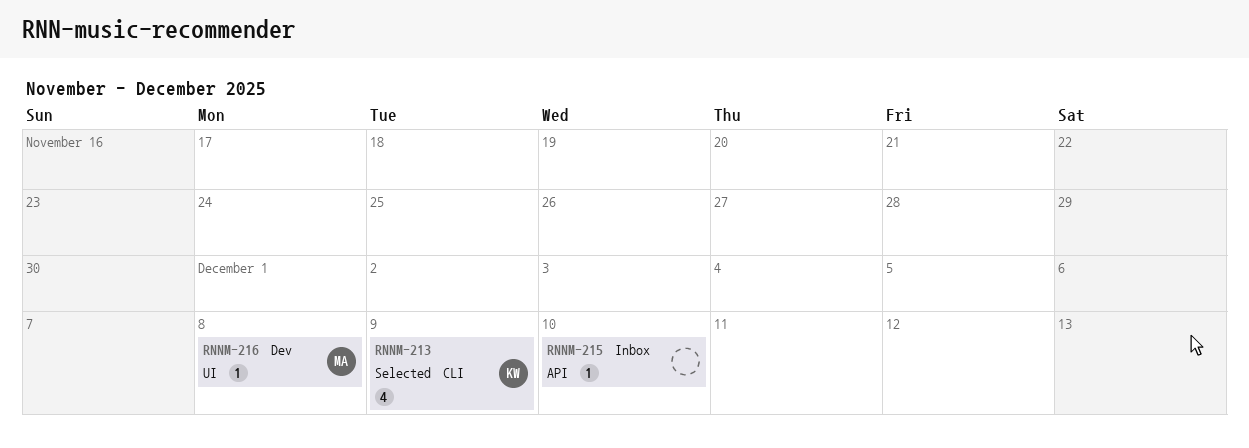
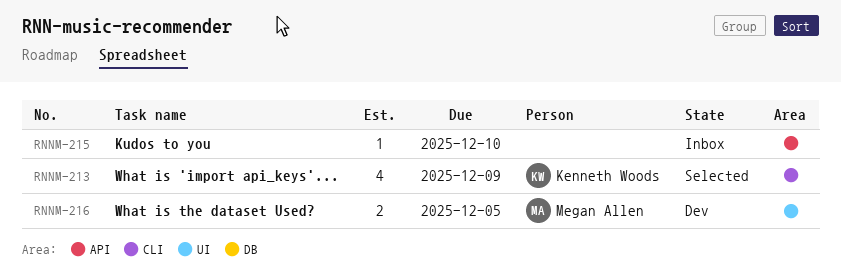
RNNM-216, estimate: 1 -> 2
RNNM-216, due: Dec 8 -> Dec 5

